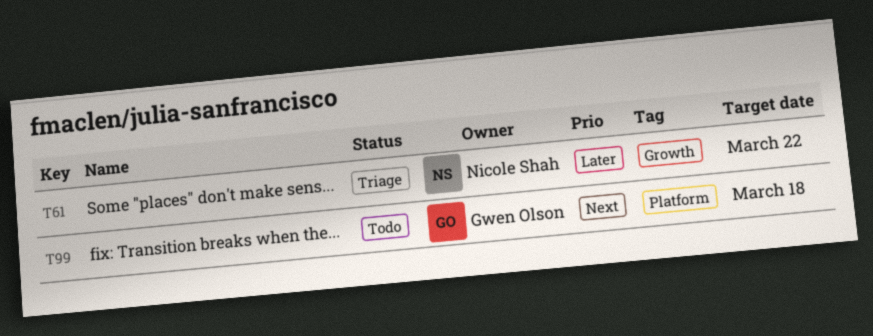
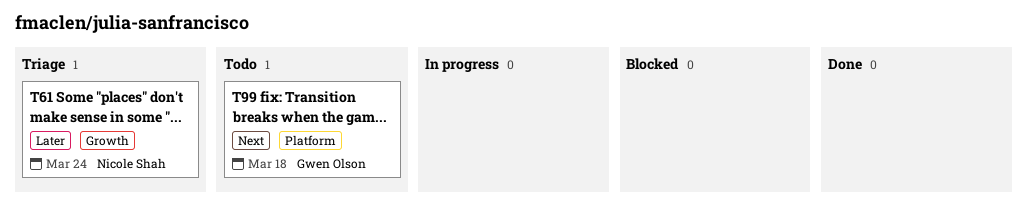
T61, due: Mar 22 -> Mar 24

